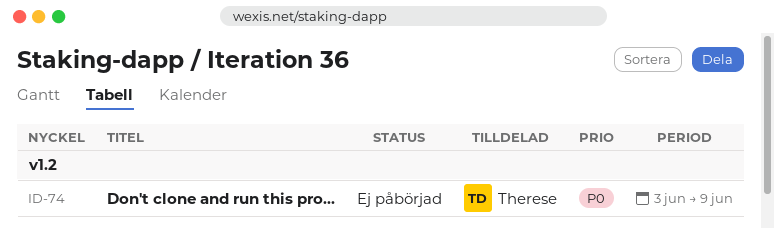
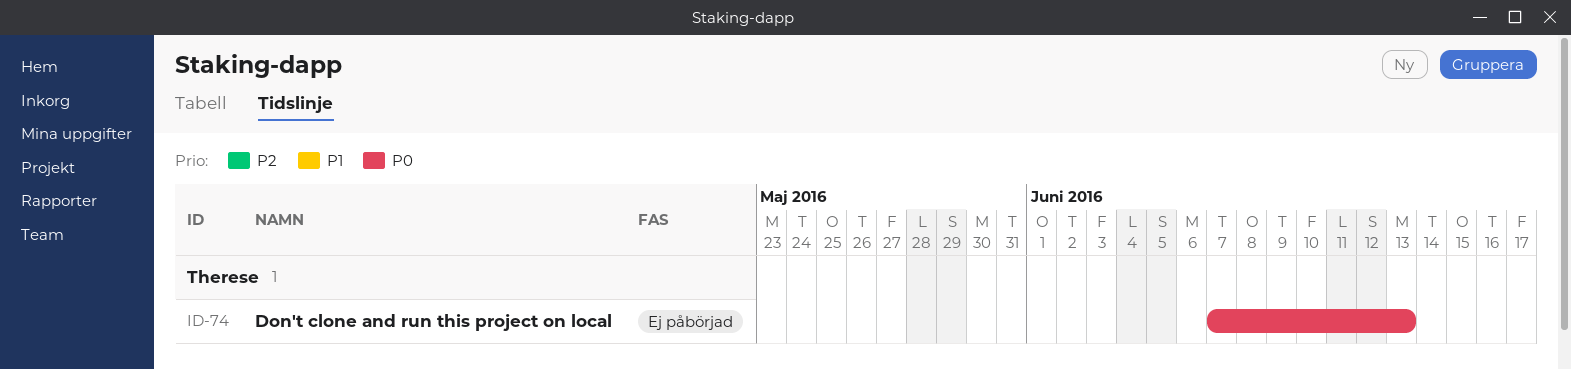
ID-74, start: Jun 3 -> Jun 7
ID-74, due: Jun 9 -> Jun 13

